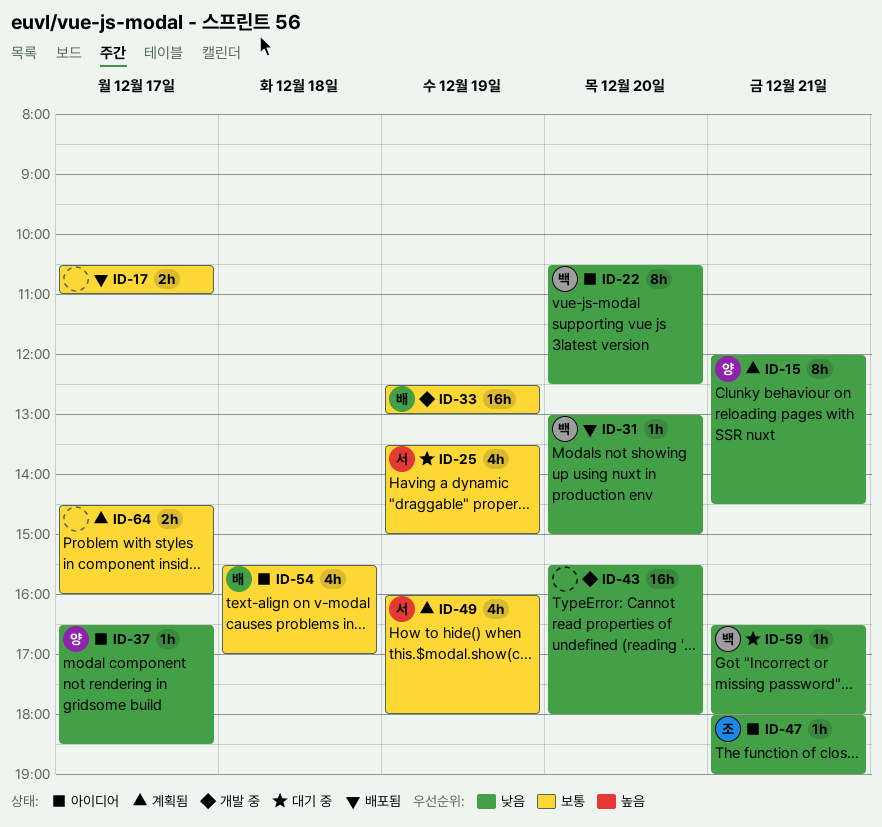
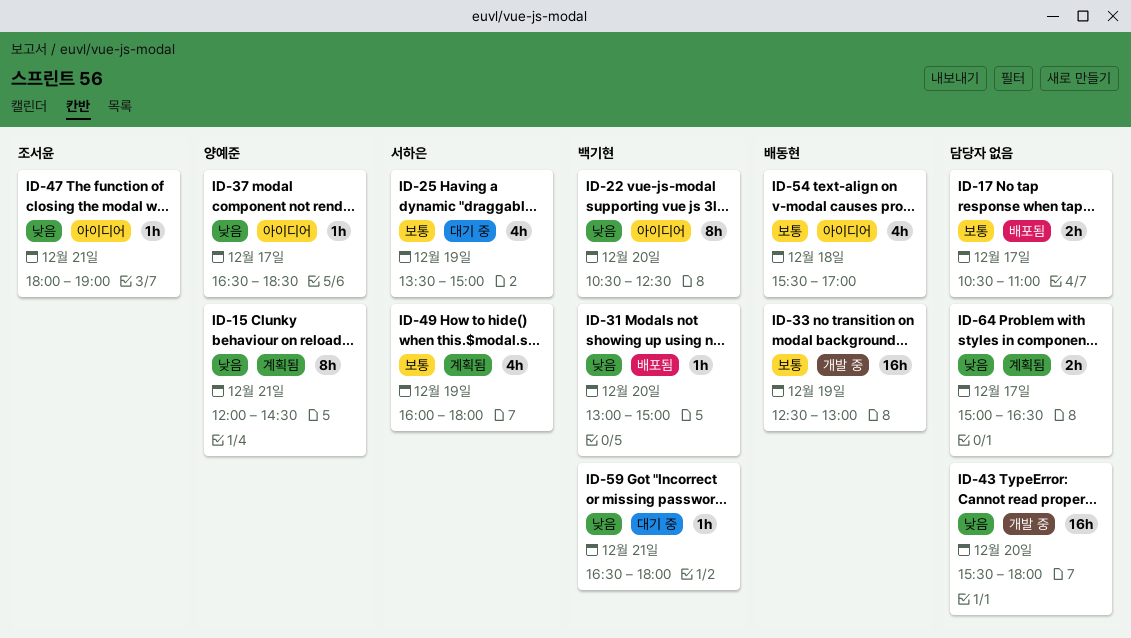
ID-64, priority: 보통 -> 낮음
ID-64, begins: 14:30 -> 15:00
ID-64, ends: 16:00 -> 16:30

